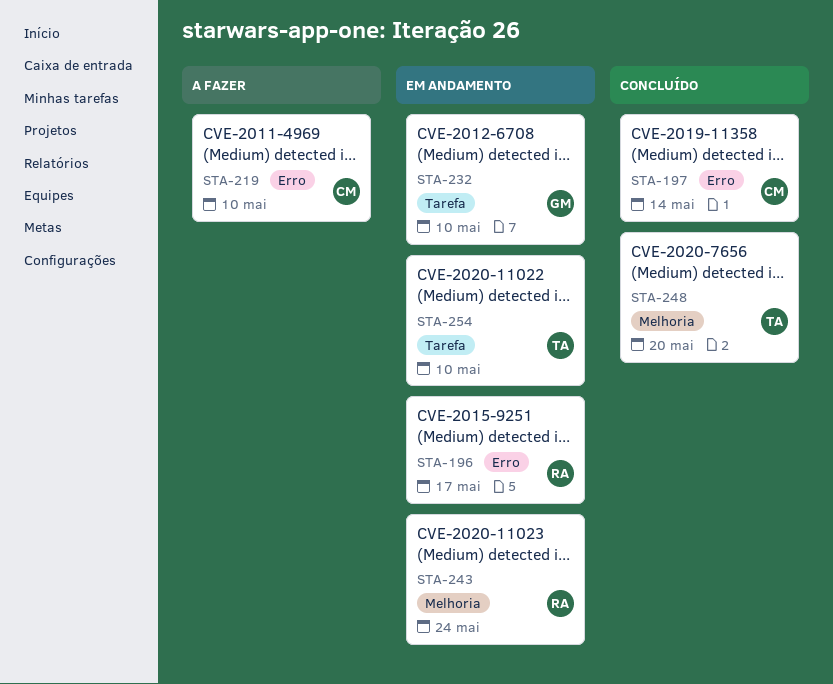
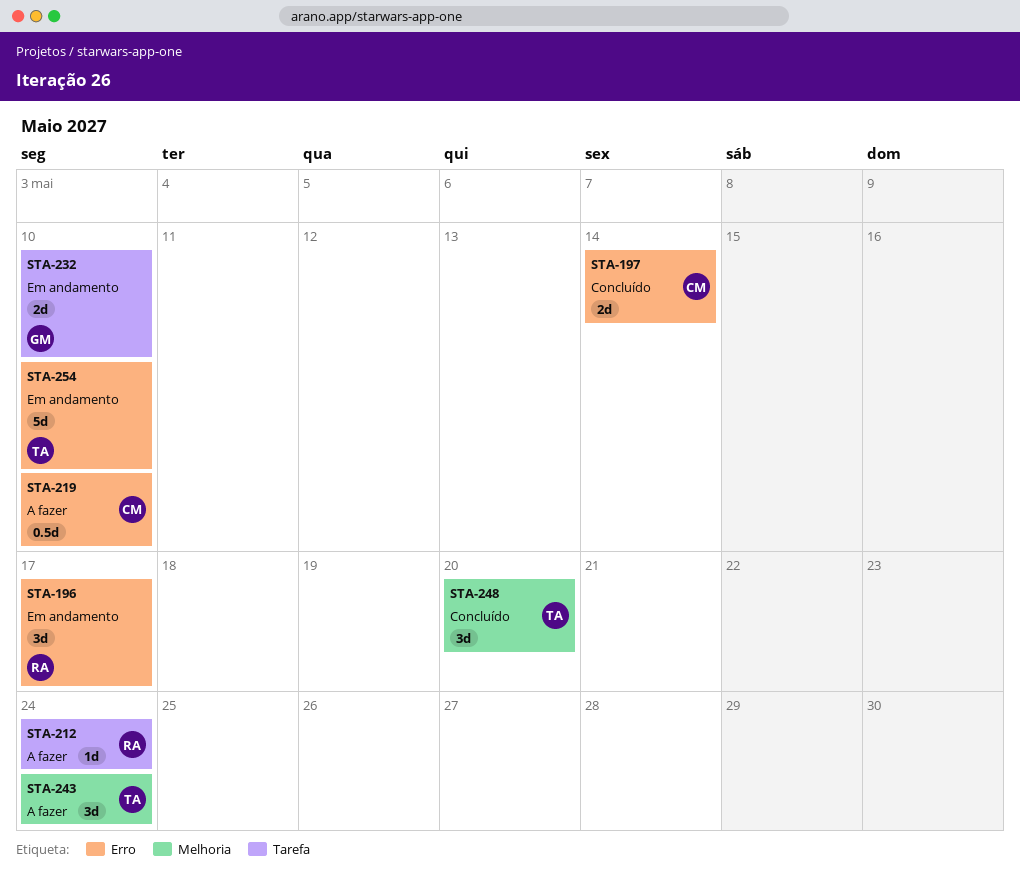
STA-212: none -> present
STA-243, status: Em andamento -> A fazer
STA-243, owner: RA -> TA
STA-254, label: Tarefa -> Erro

